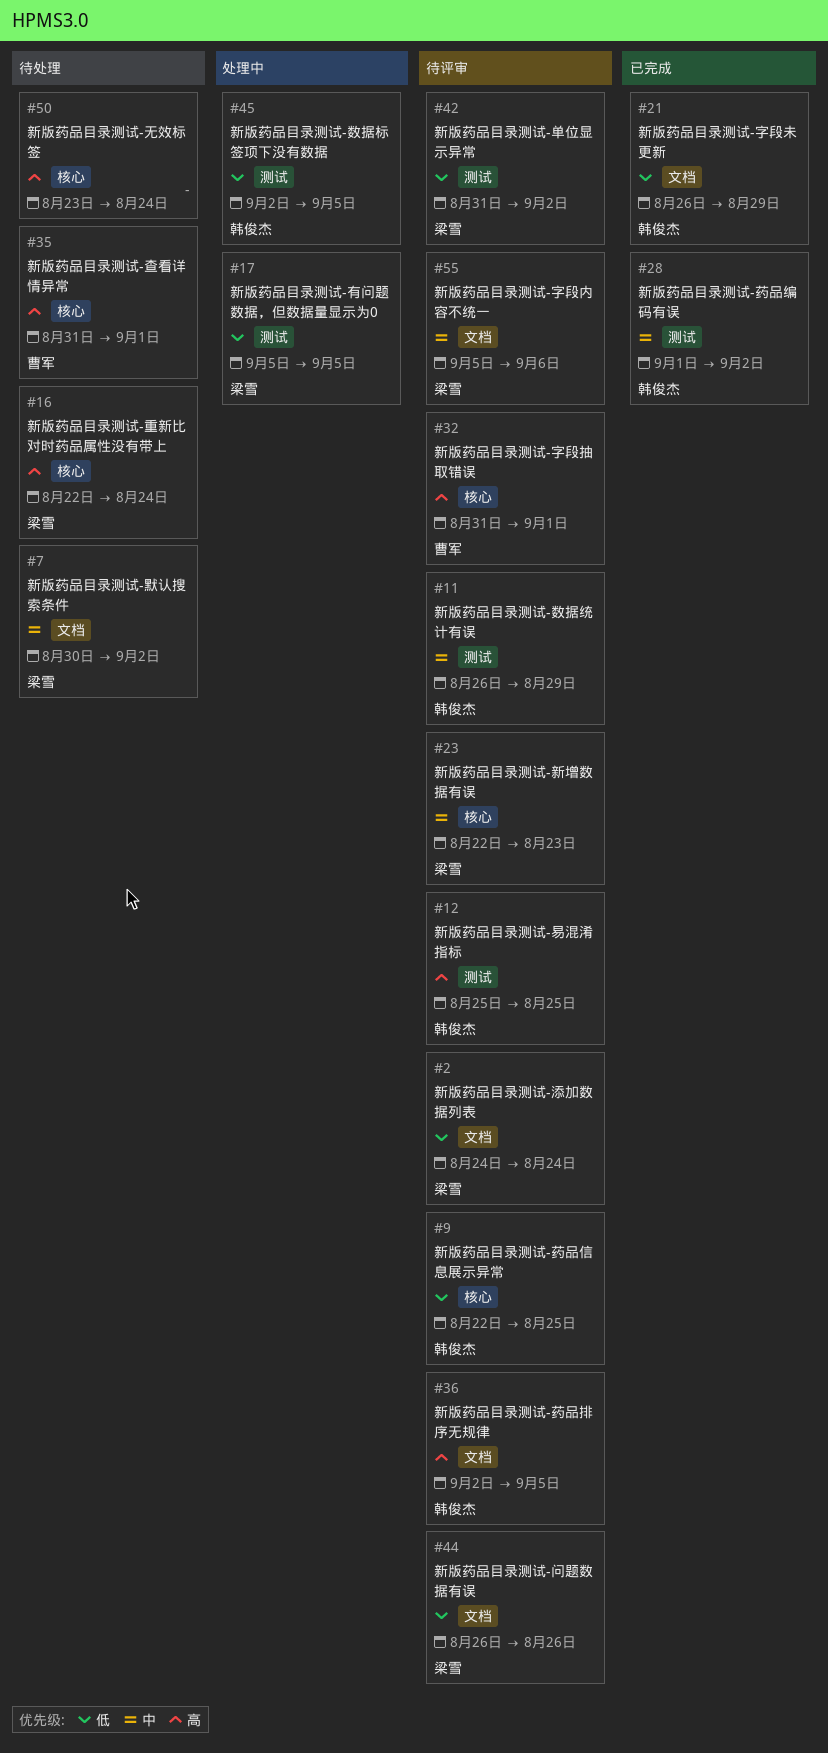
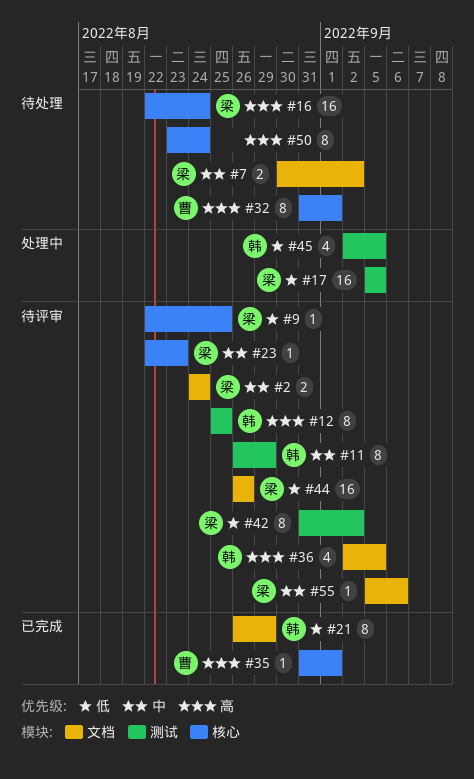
#2, priority: 低 -> 中
#9, owner: 韩俊杰 -> 梁雪
#28: present -> none
#32, status: 待评审 -> 待处理
#35, status: 待处理 -> 已完成

